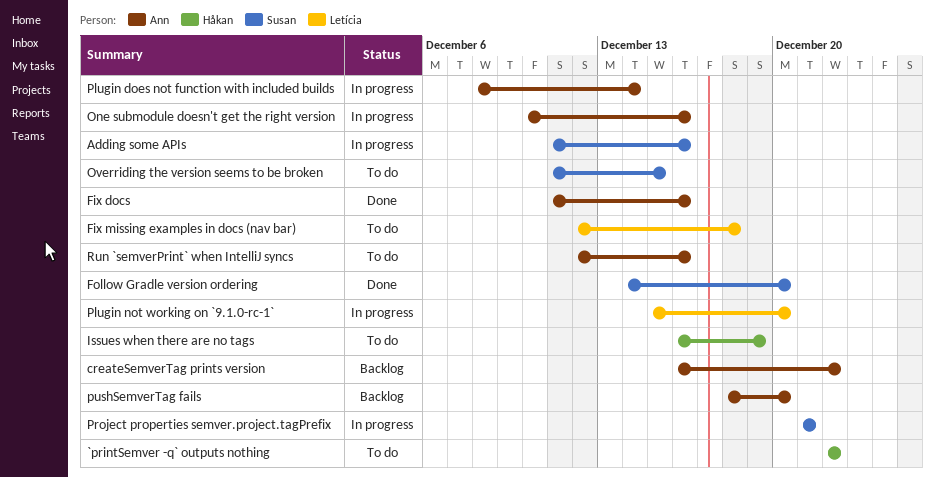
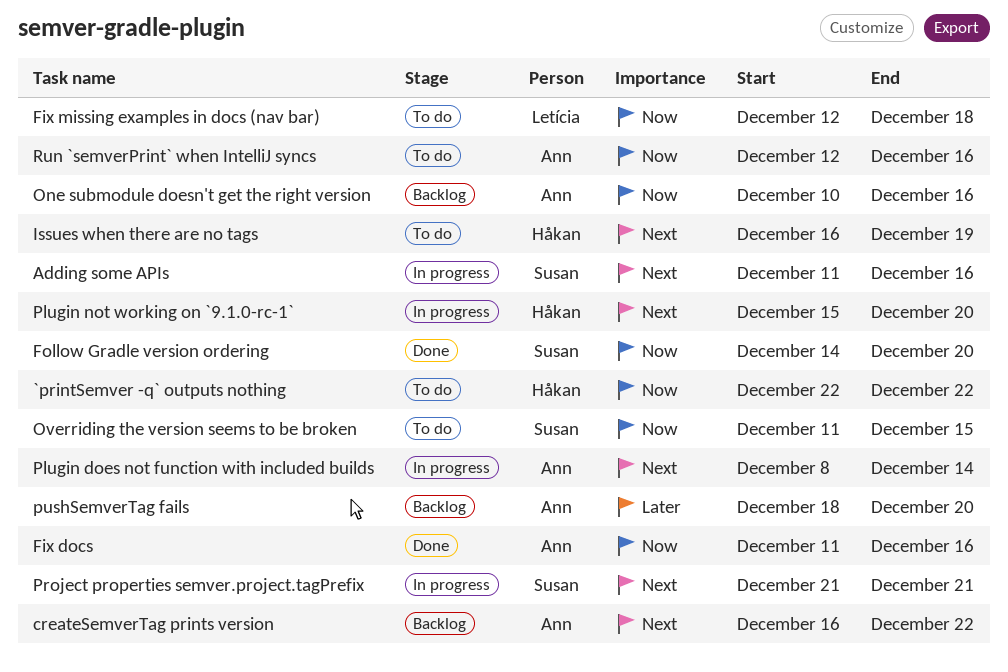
One submodule doesn't get the right version, status: In progress -> Backlog
Plugin not working on `9.1.0-rc-1`, owner: Letícia -> Håkan

